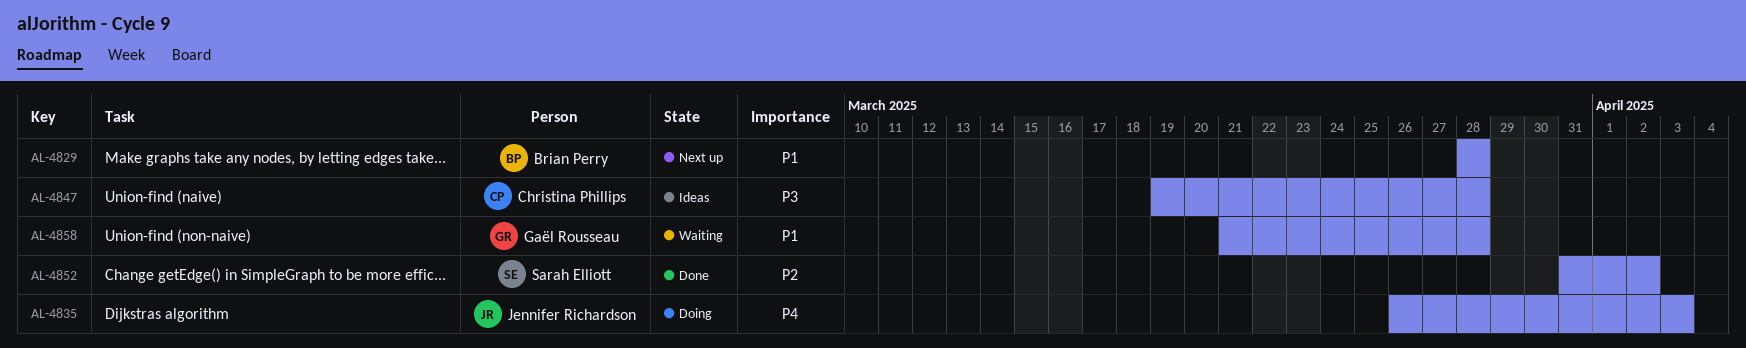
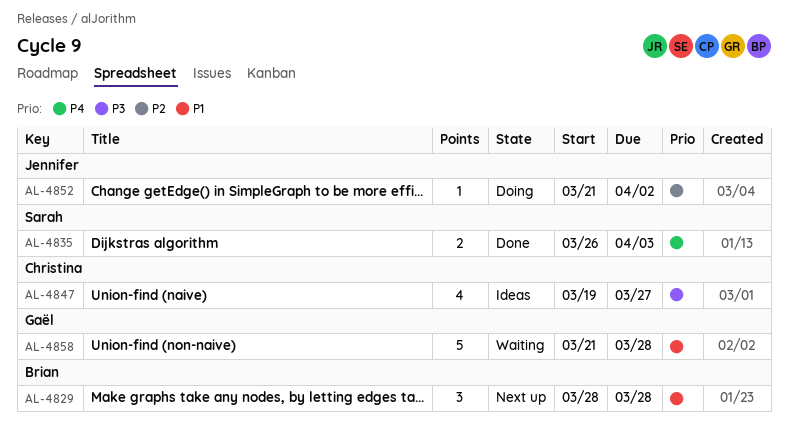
AL-4835, status: Doing -> Done
AL-4835, owner: Jennifer Richardson -> Sarah Elliott
AL-4847, due: Mar 28 -> Mar 27
AL-4852, status: Done -> Doing
AL-4852, owner: Sarah Elliott -> Jennifer Richardson
AL-4852, start: Mar 31 -> Mar 21

